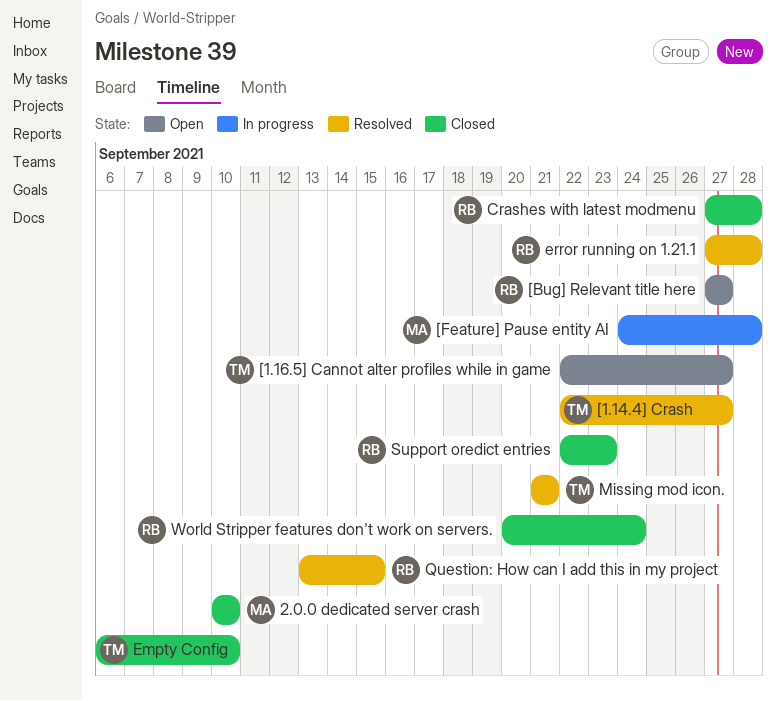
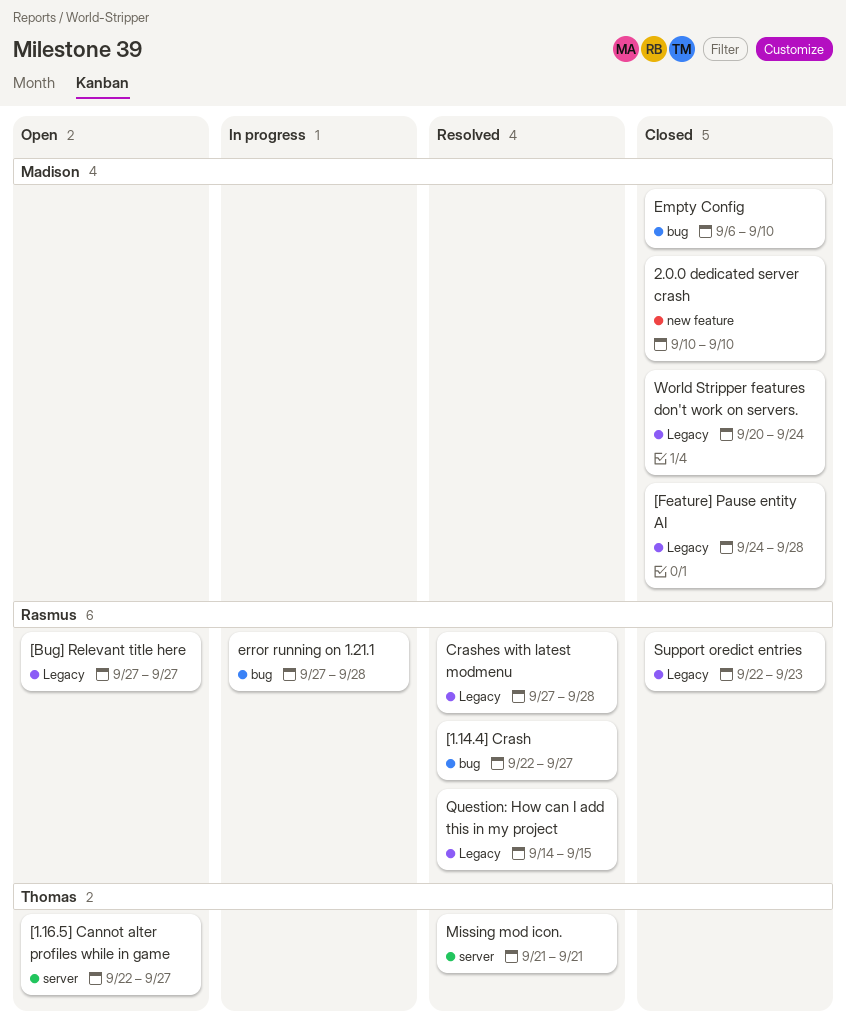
[1.14.4] Crash, owner: Thomas -> Rasmus
[Feature] Pause entity AI, status: In progress -> Closed
Crashes with latest modmenu, status: Closed -> Resolved
Empty Config, owner: Thomas -> Madison
error running on 1.21.1, status: Resolved -> In progress
Question: How can I add this in my project, start: Sep 13 -> Sep 14
World Stripper features don't work on servers., owner: Rasmus -> Madison

